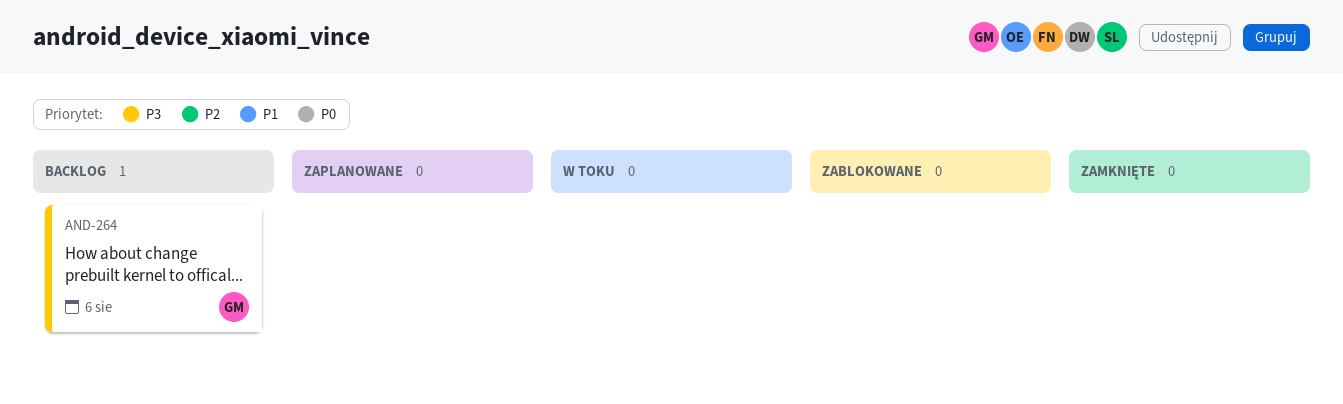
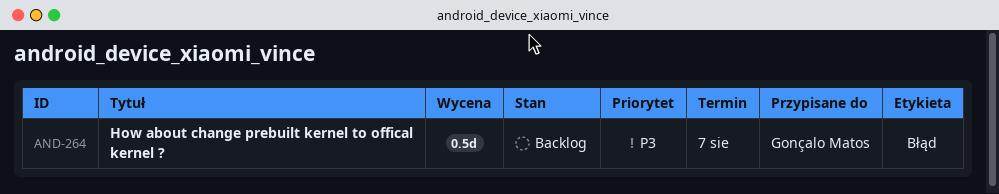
AND-264, due: Aug 6 -> Aug 7

